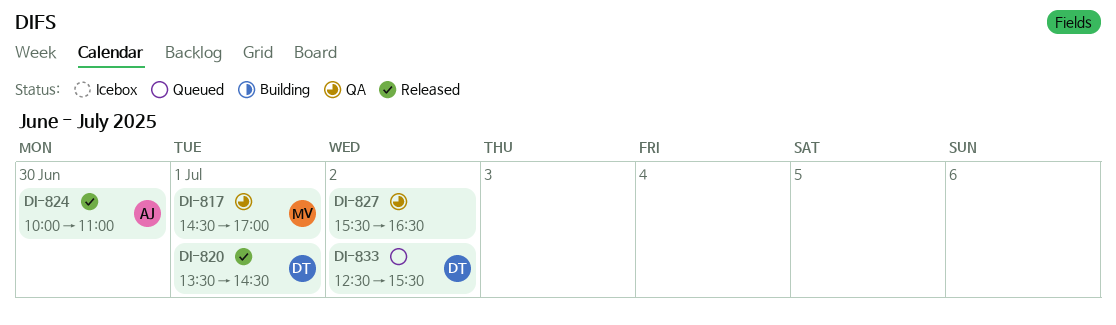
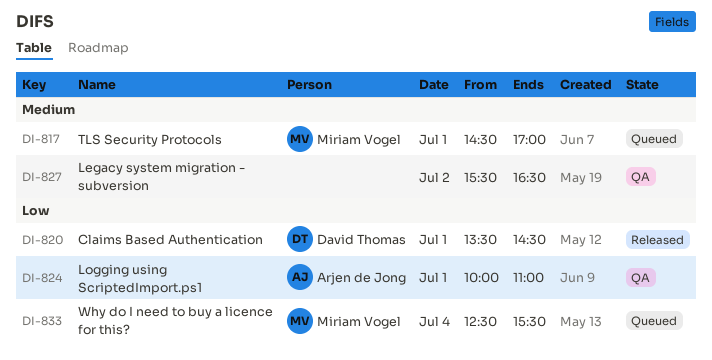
DI-817, status: QA -> Queued
DI-824, status: Released -> QA
DI-824, day: Jun 30 -> Jul 1
DI-833, owner: David Thomas -> Miriam Vogel
DI-833, day: Jul 2 -> Jul 4

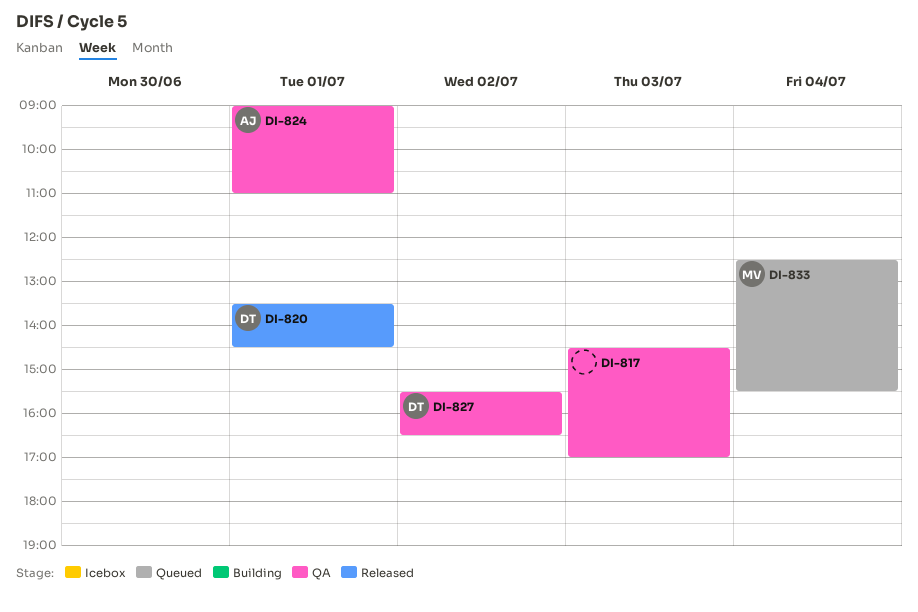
DI-817, status: Queued -> QA
DI-817, owner: Miriam Vogel -> none
DI-817, day: Jul 1 -> Jul 3
DI-824, begins: 10:00 -> 09:00
DI-827, owner: none -> David Thomas

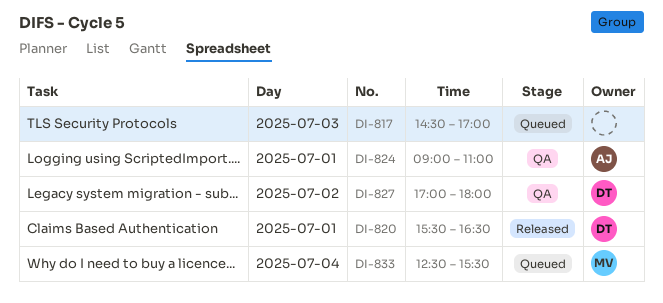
DI-817, status: QA -> Queued
DI-820, begins: 13:30 -> 15:30
DI-820, ends: 14:30 -> 16:30
DI-827, begins: 15:30 -> 17:00
DI-827, ends: 16:30 -> 18:00

